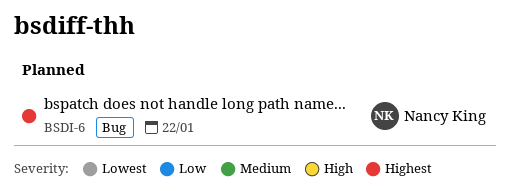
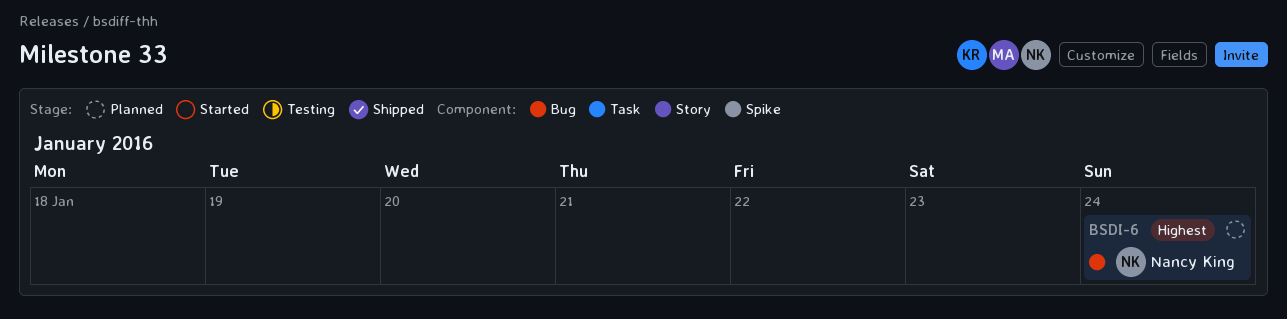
BSDI-6, due: Jan 22 -> Jan 24

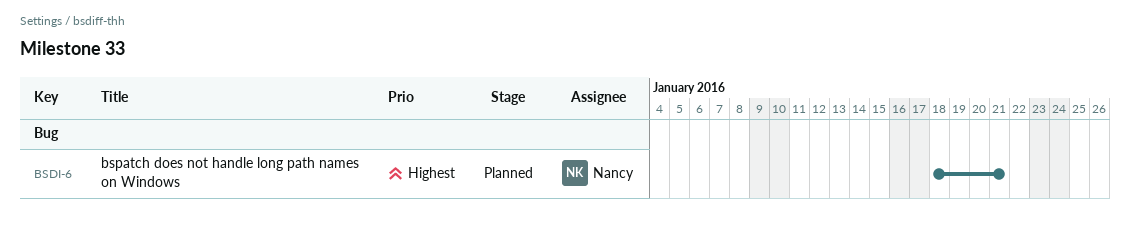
BSDI-6, due: Jan 24 -> Jan 21

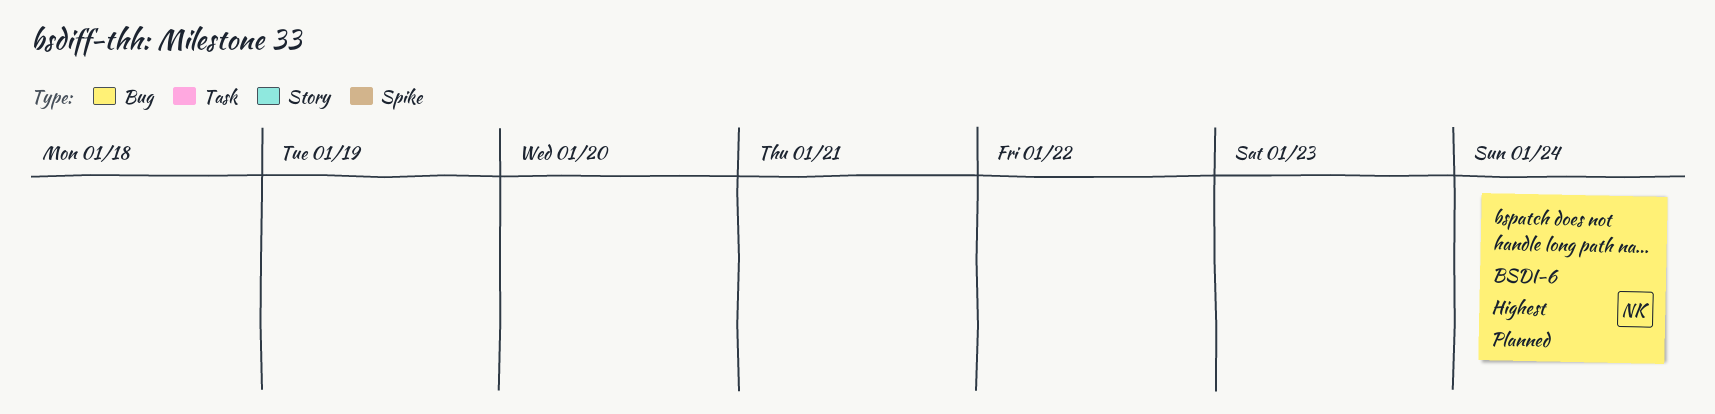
BSDI-6, due: Jan 21 -> Jan 24

